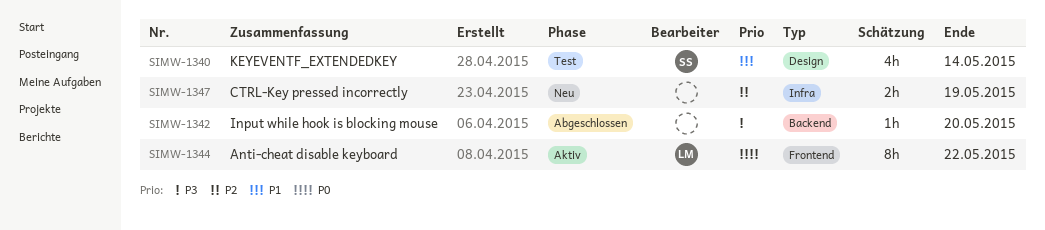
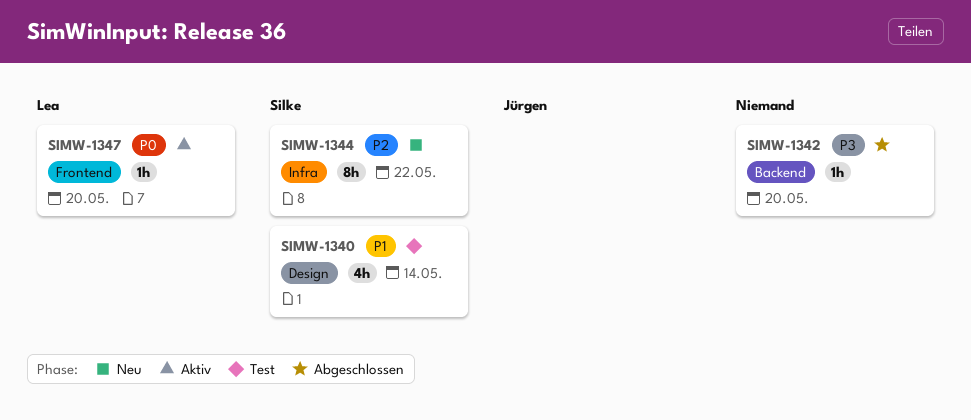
SIMW-1344, status: Aktiv -> Neu
SIMW-1344, owner: Lea -> Silke
SIMW-1344, priority: P0 -> P2
SIMW-1344, label: Frontend -> Infra
SIMW-1347, status: Neu -> Aktiv
SIMW-1347, owner: none -> Lea
SIMW-1347, priority: P2 -> P0
SIMW-1347, label: Infra -> Frontend
SIMW-1347, estimate: 2h -> 1h
SIMW-1347, due: May 19 -> May 20

